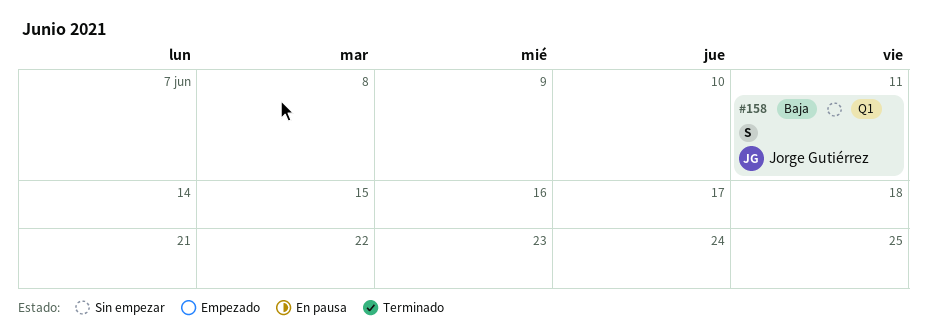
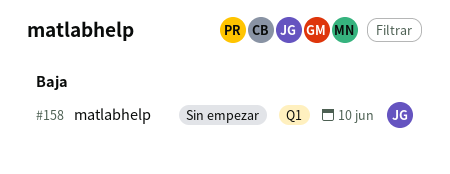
#158, due: Jun 11 -> Jun 10

